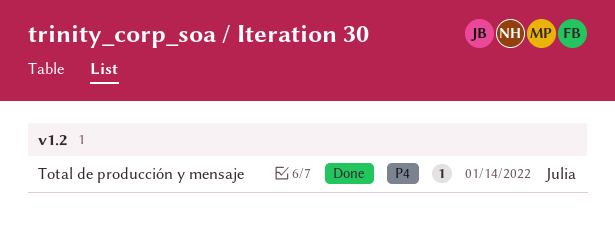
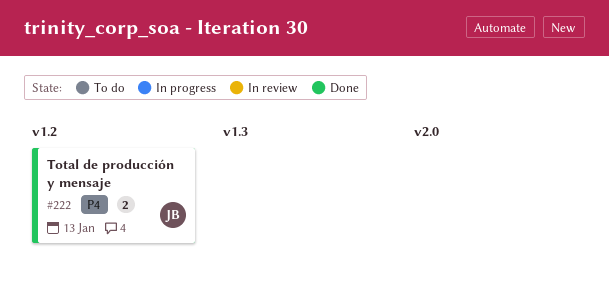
Total de producción y mensaje, estimate: 1 -> 2
Total de producción y mensaje, due: Jan 14 -> Jan 13

